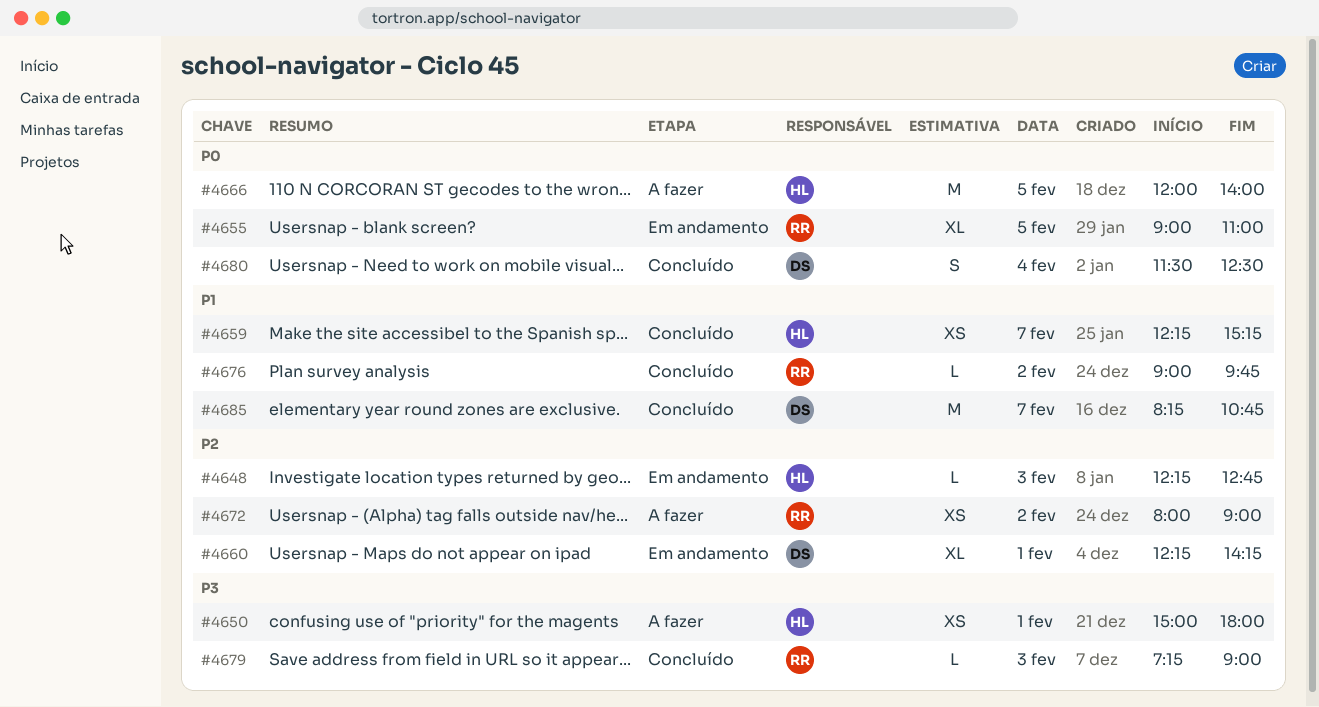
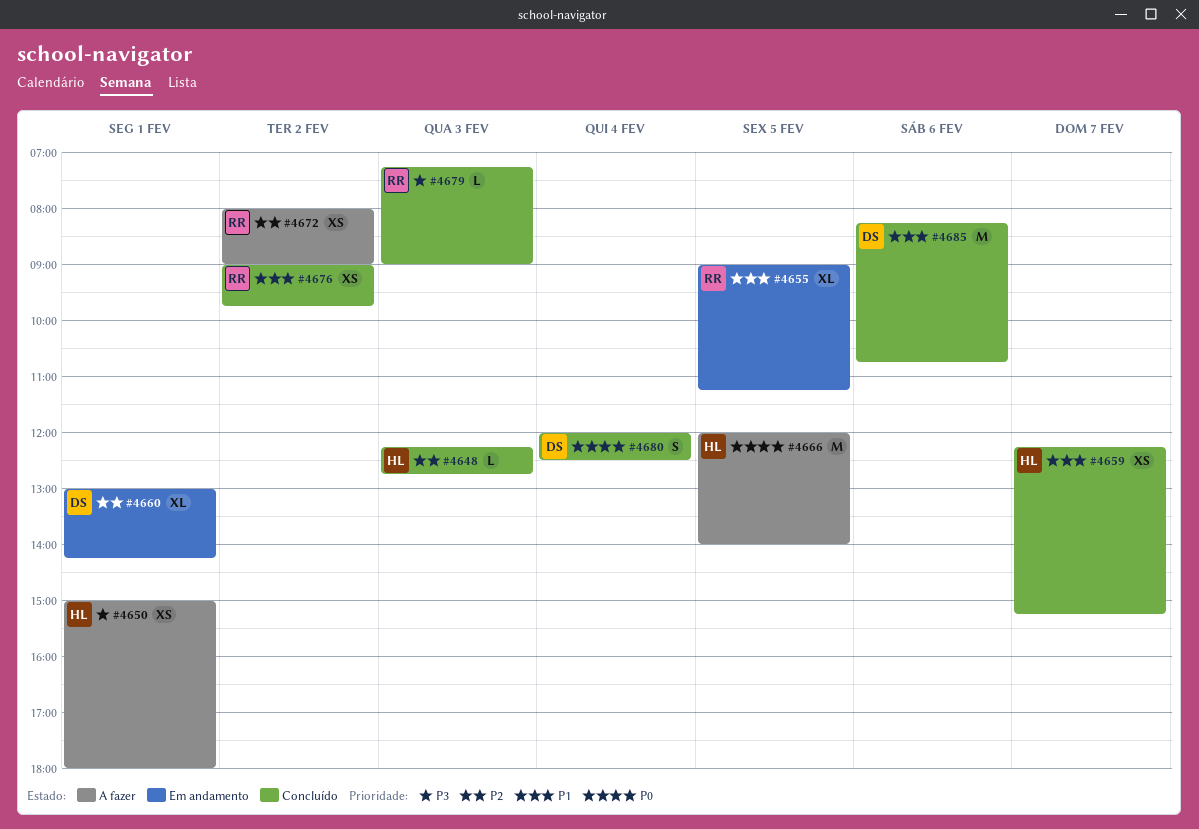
#4648, status: Em andamento -> Concluído
#4655, priority: P0 -> P1
#4655, ends: 11:00 -> 11:15
#4660, begins: 12:15 -> 13:00
#4676, estimate: L -> XS
#4680, begins: 11:30 -> 12:00
#4685, day: Feb 7 -> Feb 6

